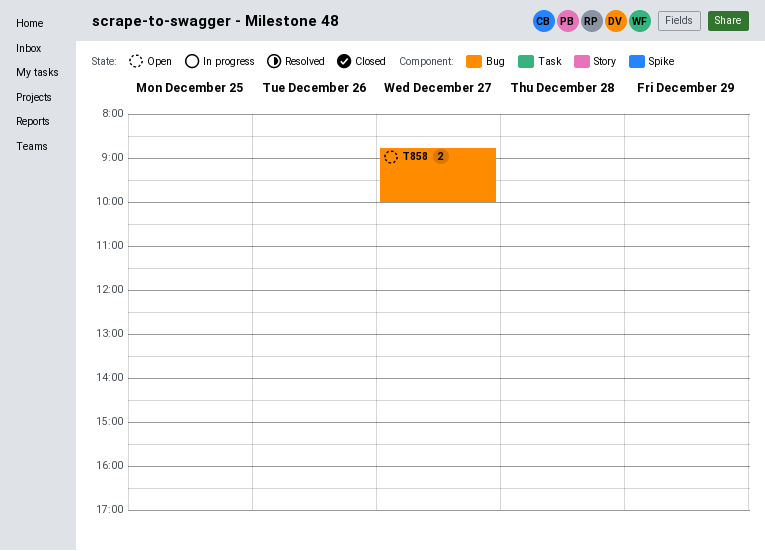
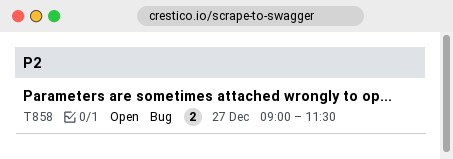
T858, begins: 08:45 -> 09:00
T858, ends: 10:00 -> 11:30

